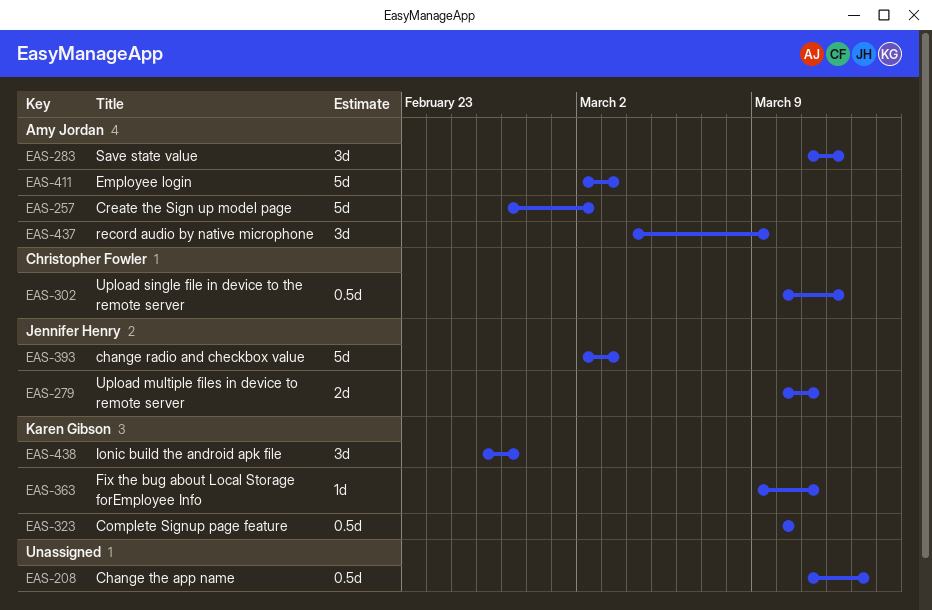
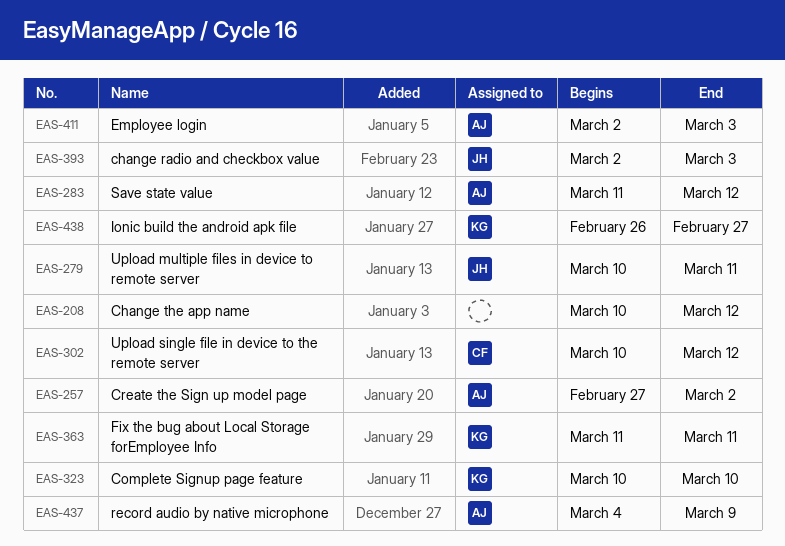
EAS-208, start: Mar 11 -> Mar 10
EAS-208, due: Mar 13 -> Mar 12
EAS-363, start: Mar 9 -> Mar 11

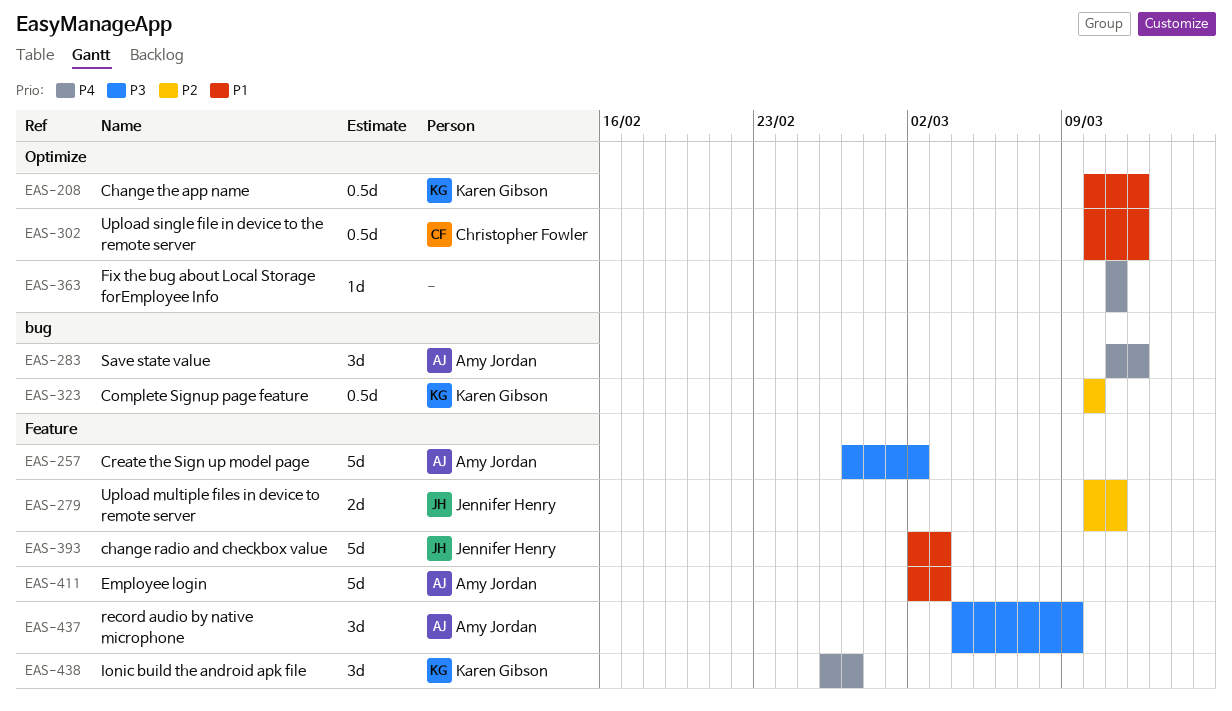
EAS-208, owner: none -> Karen Gibson
EAS-363, owner: Karen Gibson -> none

